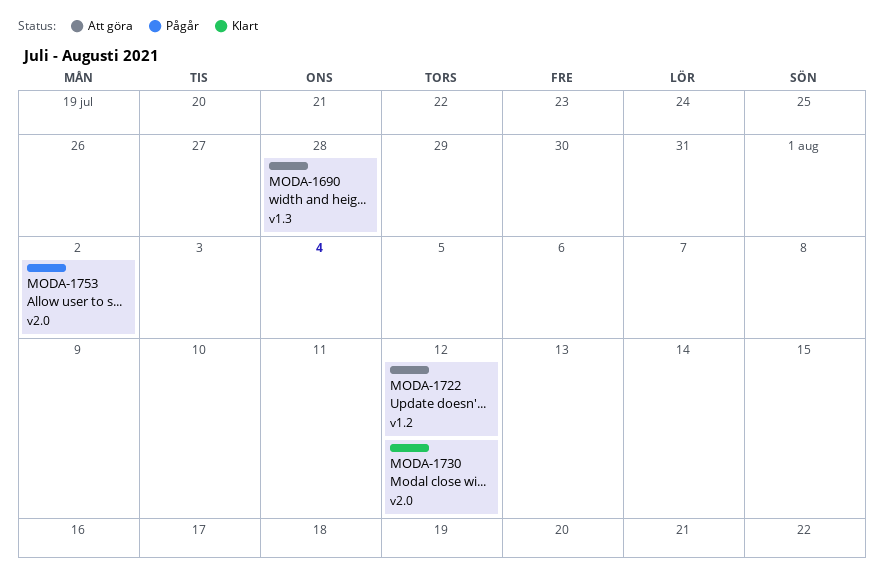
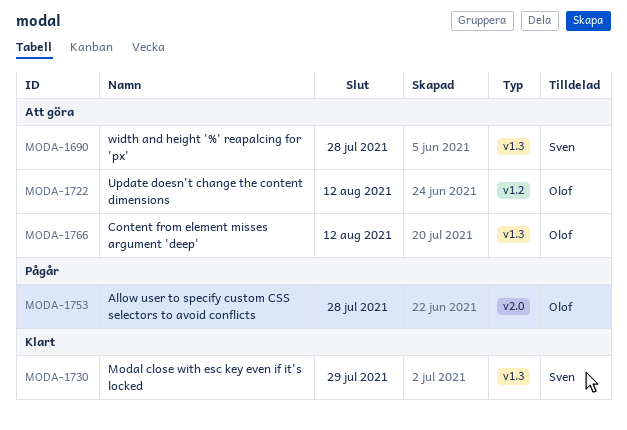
MODA-1730, label: v2.0 -> v1.3
MODA-1730, due: Aug 12 -> Jul 29
MODA-1753, due: Aug 2 -> Jul 28
MODA-1766: none -> present

